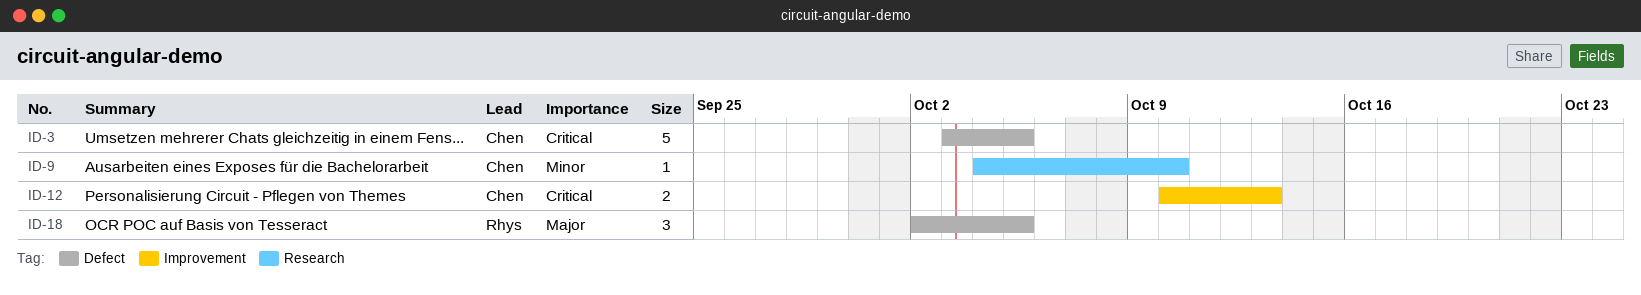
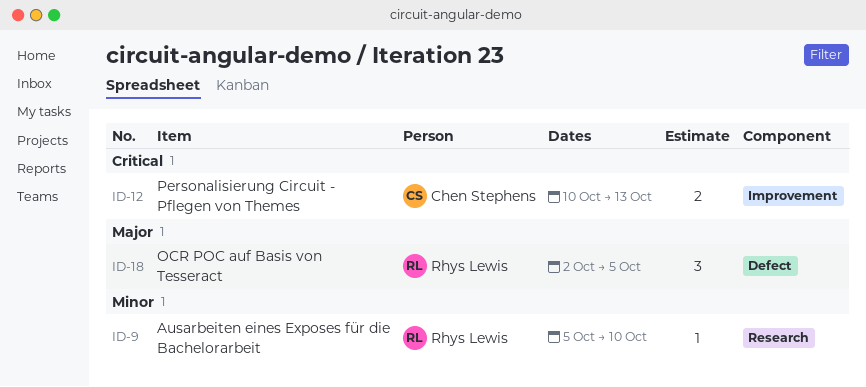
ID-3: present -> none
ID-9, owner: Chen Stephens -> Rhys Lewis
ID-9, start: Oct 4 -> Oct 5

